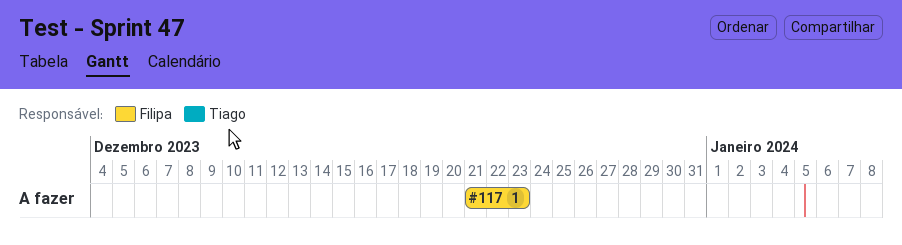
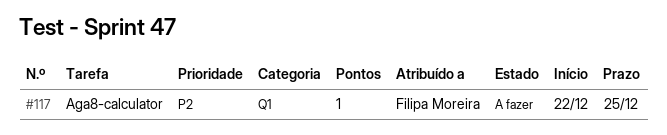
#117, start: Dec 21 -> Dec 22
#117, due: Dec 23 -> Dec 25

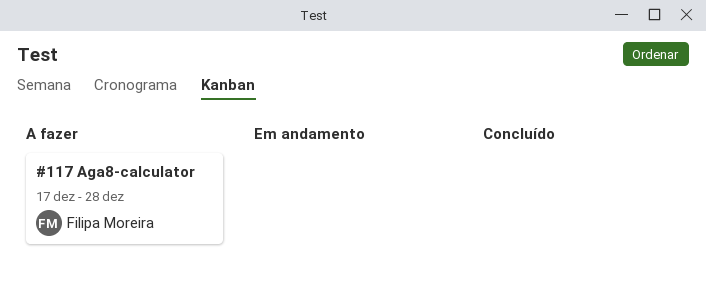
#117, start: Dec 22 -> Dec 17
#117, due: Dec 25 -> Dec 28

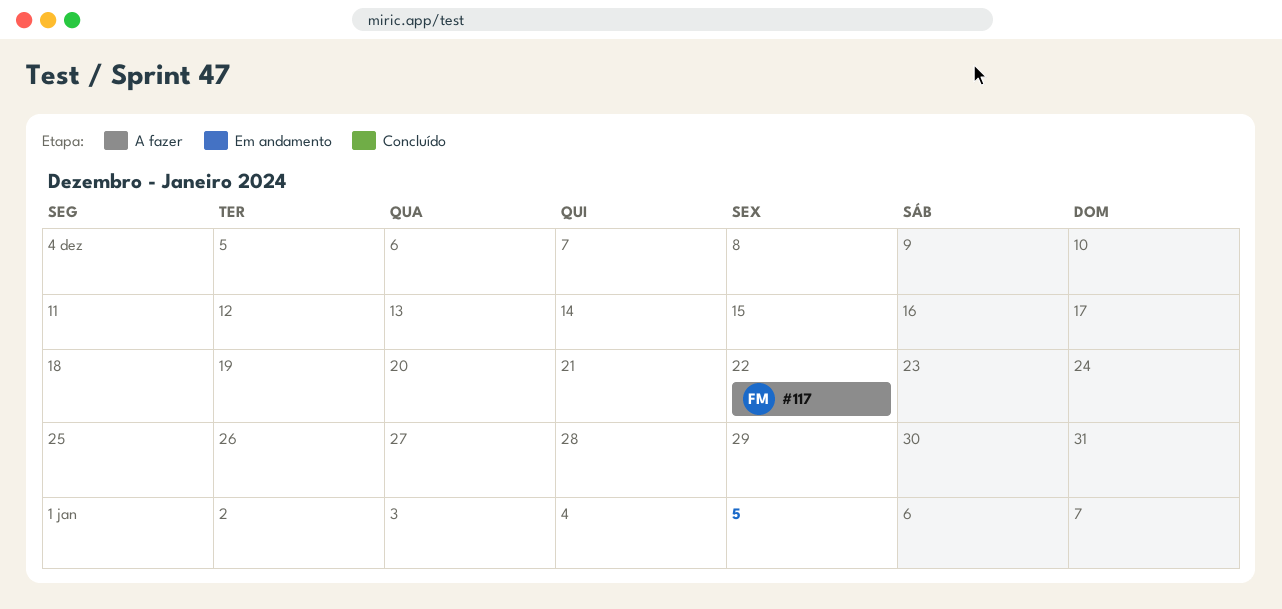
#117, start: Dec 17 -> Dec 22
#117, due: Dec 28 -> Dec 22

